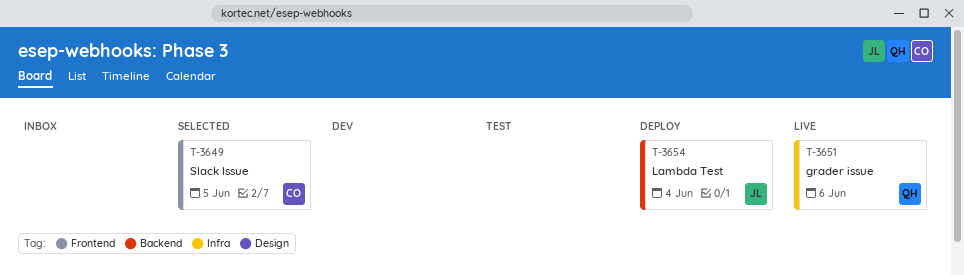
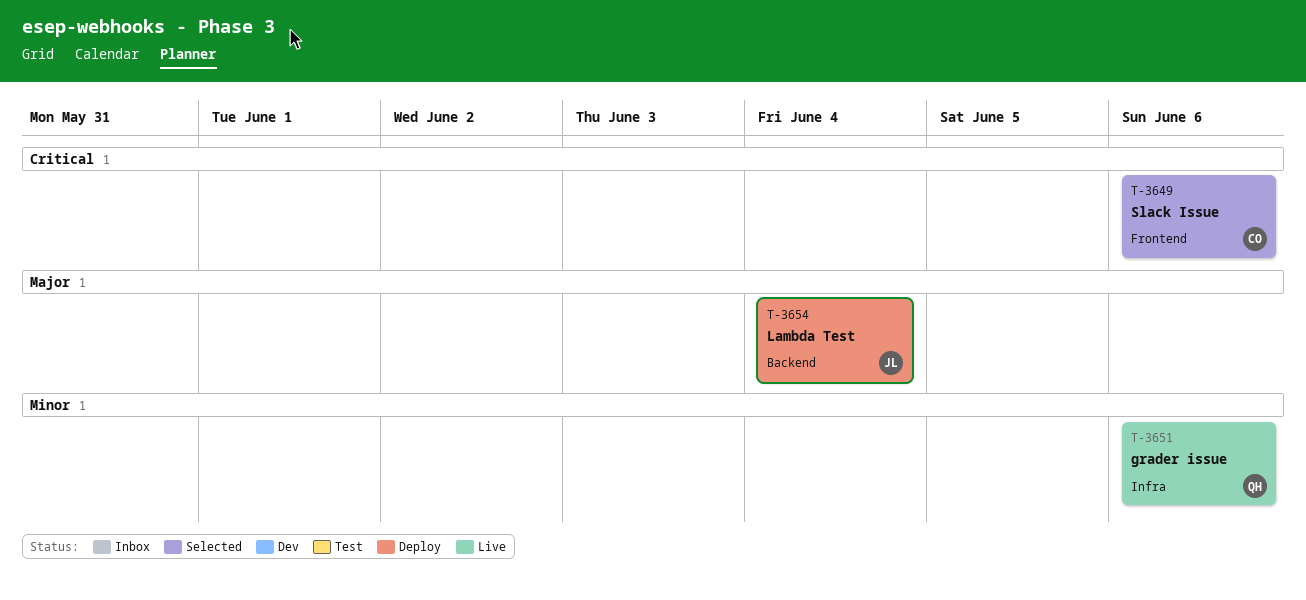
T-3649, due: Jun 5 -> Jun 6

